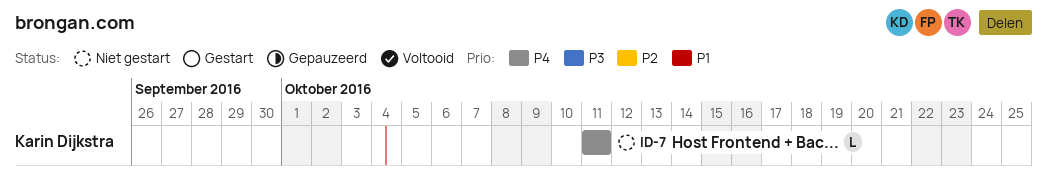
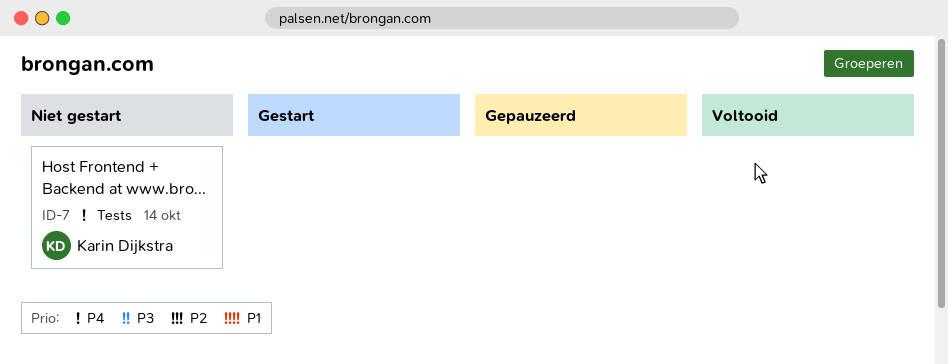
ID-7, due: Oct 11 -> Oct 14

